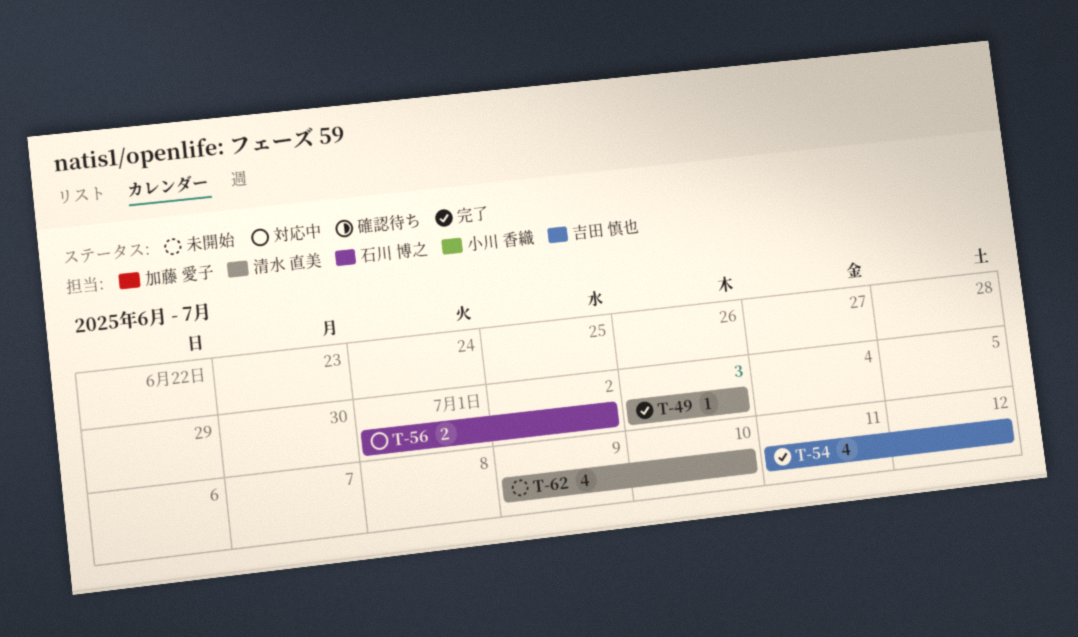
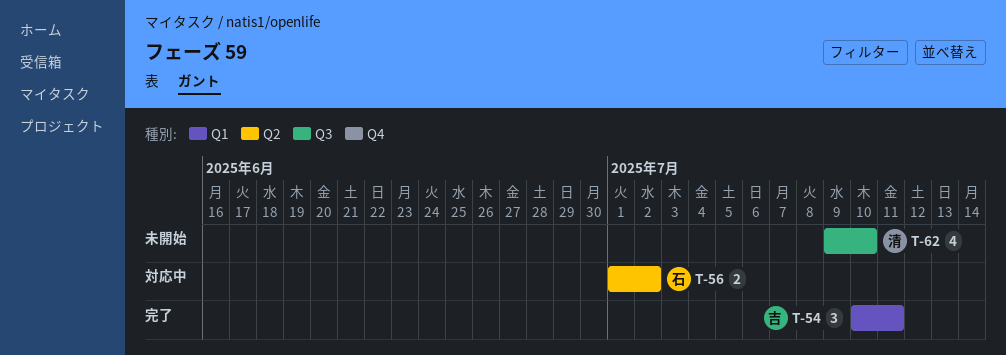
T-49: present -> none
T-54, estimate: 4 -> 3
T-54, start: Jul 11 -> Jul 10
T-54, due: Jul 12 -> Jul 11

